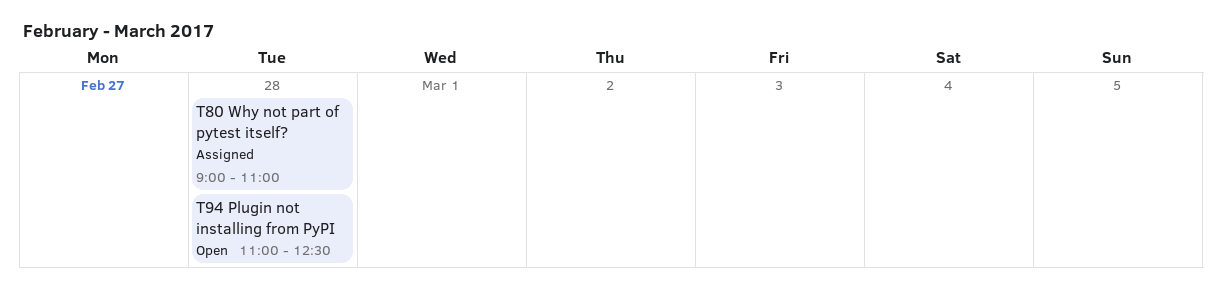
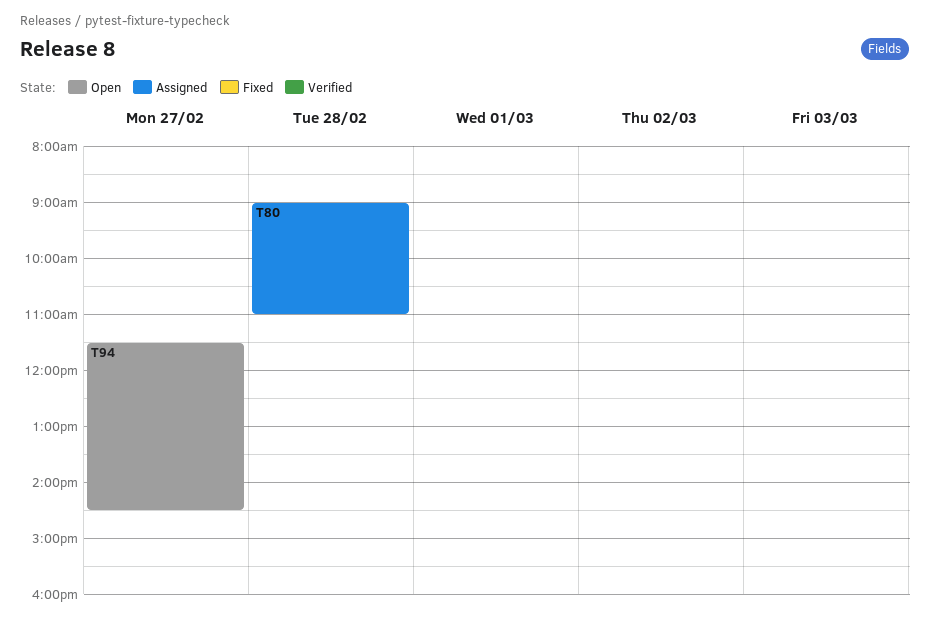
T94, day: Feb 28 -> Feb 27
T94, begins: 11:00 -> 11:30
T94, ends: 12:30 -> 14:30

